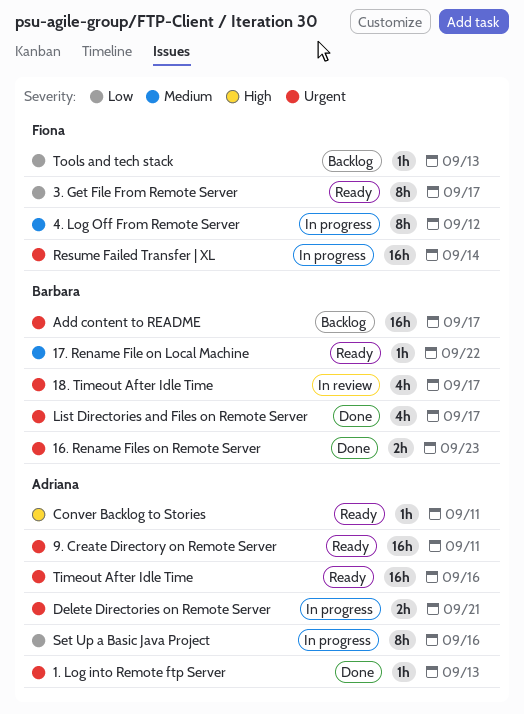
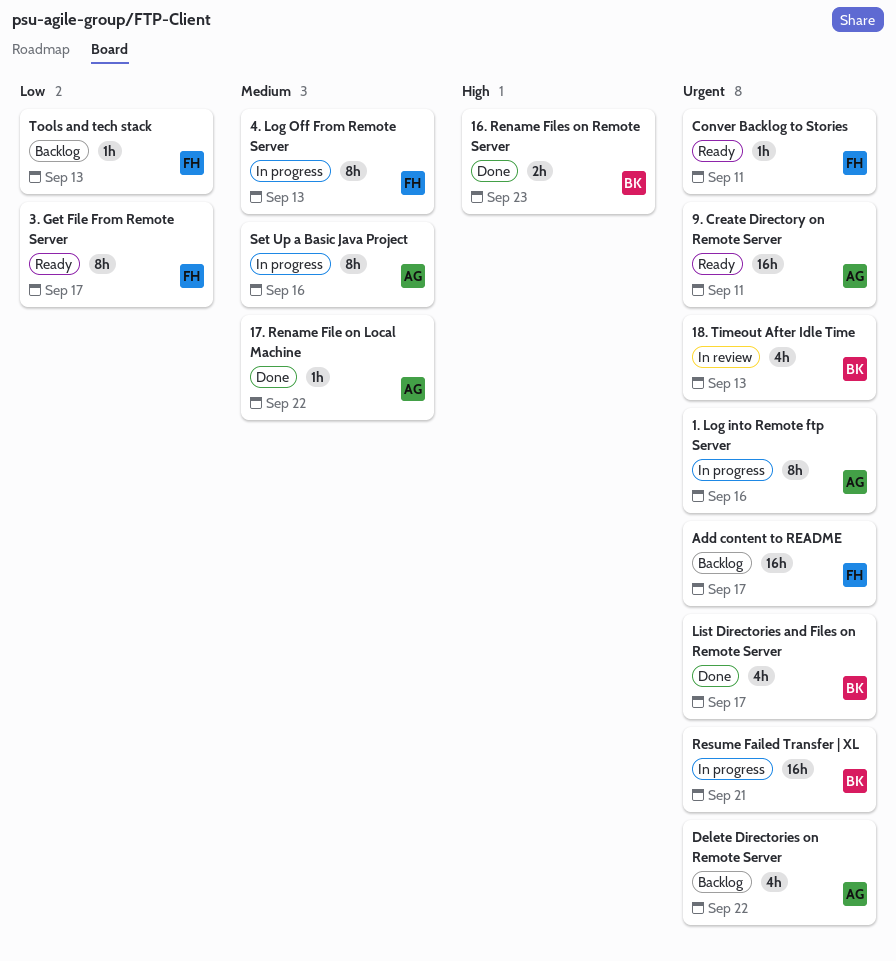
1. Log into Remote ftp Server, status: Done -> In progress
1. Log into Remote ftp Server, estimate: 1h -> 8h
1. Log into Remote ftp Server, due: Sep 13 -> Sep 16
16. Rename Files on Remote Server, priority: Urgent -> High
17. Rename File on Local Machine, status: Ready -> Done
17. Rename File on Local Machine, owner: Barbara -> Adriana
18. Timeout After Idle Time, due: Sep 17 -> Sep 13
4. Log Off From Remote Server, due: Sep 12 -> Sep 13
Add content to README, owner: Barbara -> Fiona
Conver Backlog to Stories, owner: Adriana -> Fiona
Conver Backlog to Stories, priority: High -> Urgent
Delete Directories on Remote Server, status: In progress -> Backlog
Delete Directories on Remote Server, estimate: 2h -> 4h
Delete Directories on Remote Server, due: Sep 21 -> Sep 22
Resume Failed Transfer | XL, owner: Fiona -> Barbara
Resume Failed Transfer | XL, due: Sep 14 -> Sep 21
Set Up a Basic Java Project, priority: Low -> Medium
Timeout After Idle Time: present -> none

